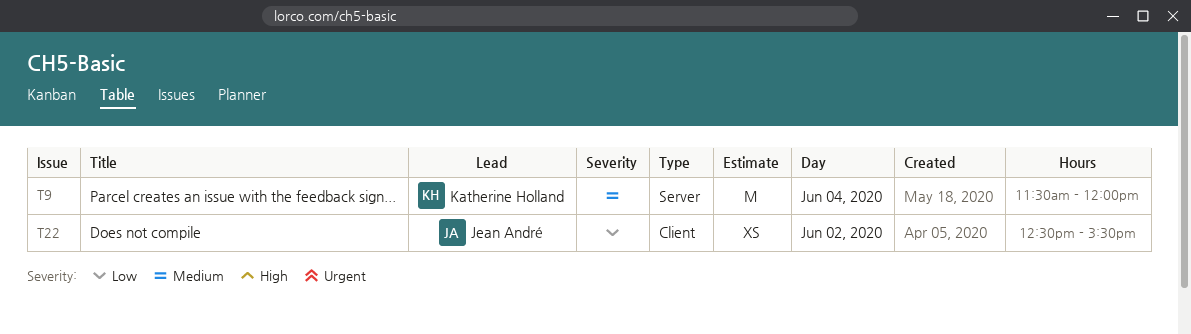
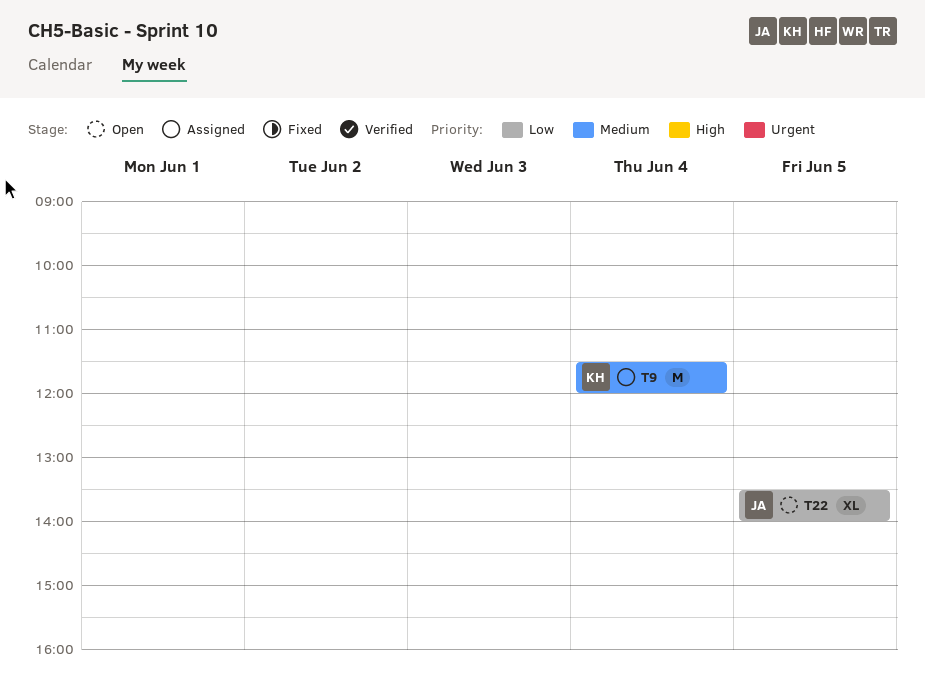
T22, estimate: XS -> XL
T22, day: Jun 2 -> Jun 5
T22, begins: 12:30 -> 13:30
T22, ends: 15:30 -> 14:00

